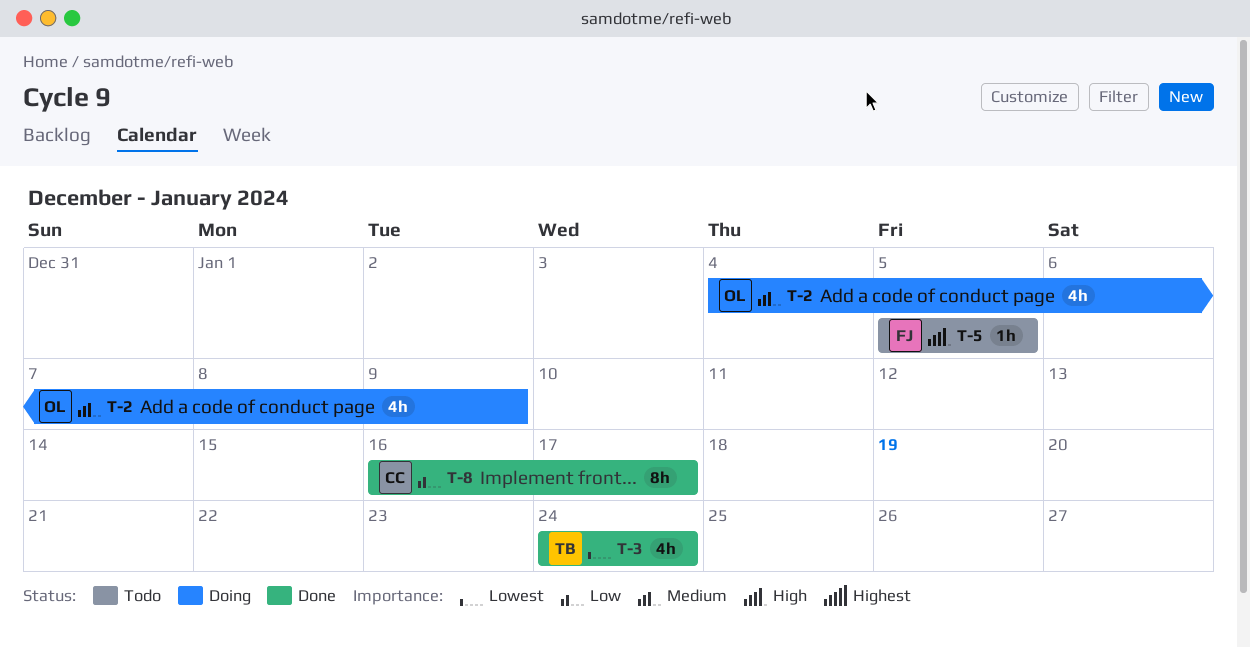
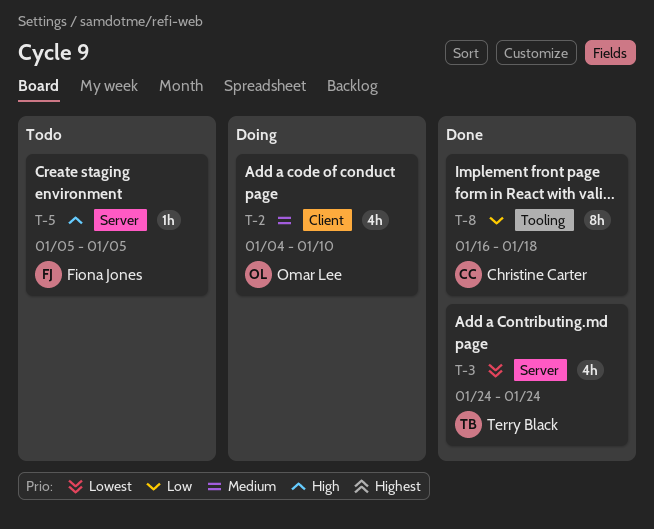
T-2, due: Jan 9 -> Jan 10
T-8, due: Jan 17 -> Jan 18

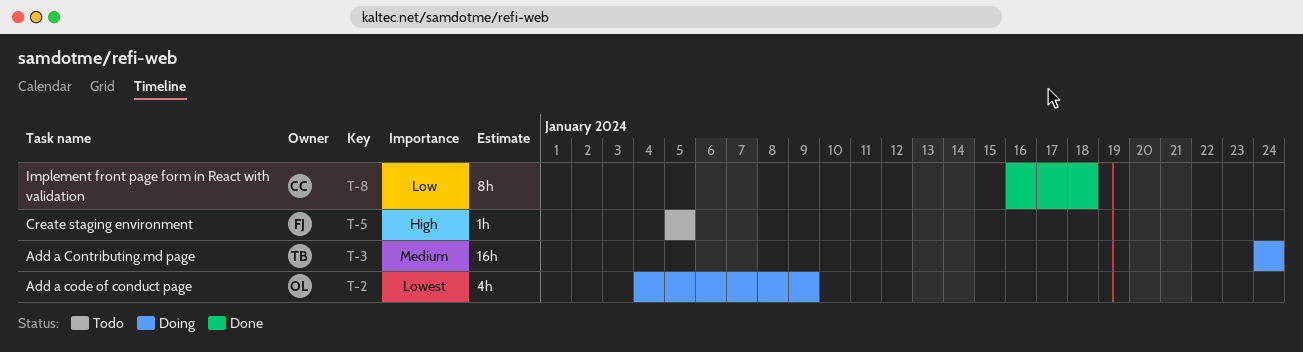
T-2, priority: Medium -> Lowest
T-2, due: Jan 10 -> Jan 9
T-3, status: Done -> Doing
T-3, priority: Lowest -> Medium
T-3, estimate: 4h -> 16h

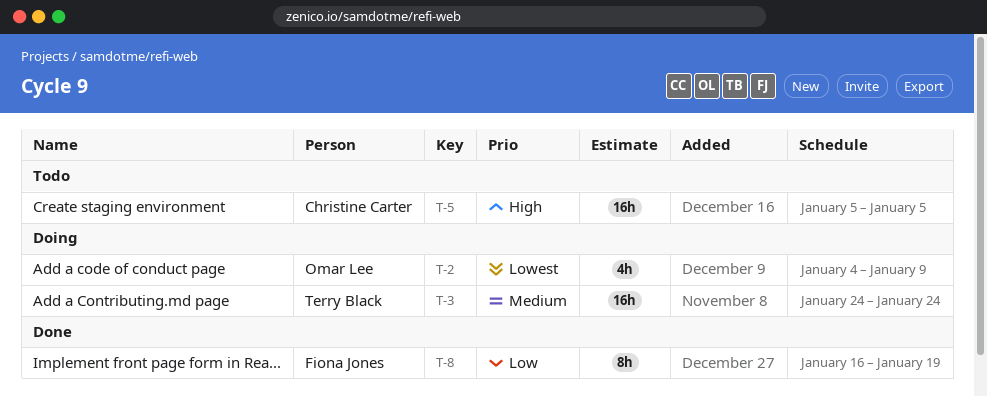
T-5, owner: Fiona Jones -> Christine Carter
T-5, estimate: 1h -> 16h
T-8, owner: Christine Carter -> Fiona Jones
T-8, due: Jan 18 -> Jan 19

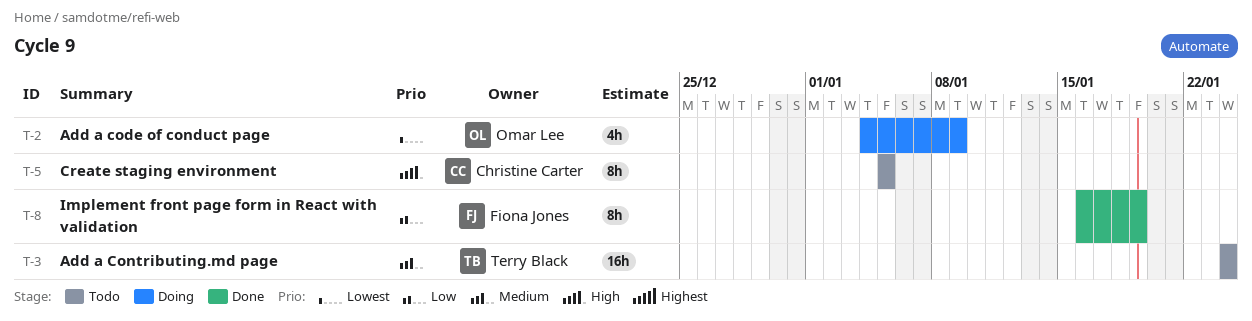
T-3, status: Doing -> Todo
T-5, estimate: 16h -> 8h

